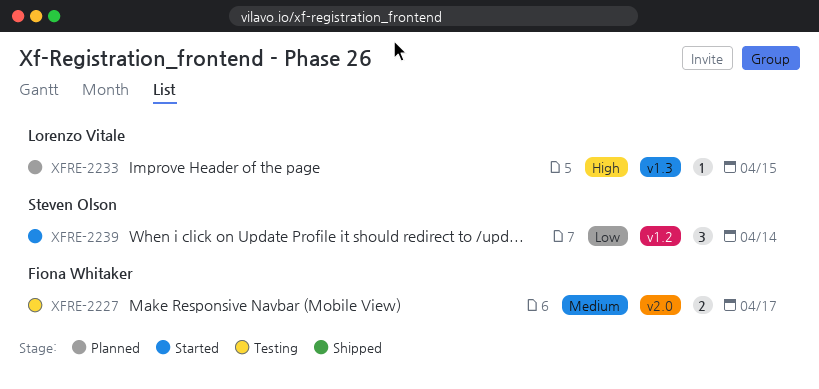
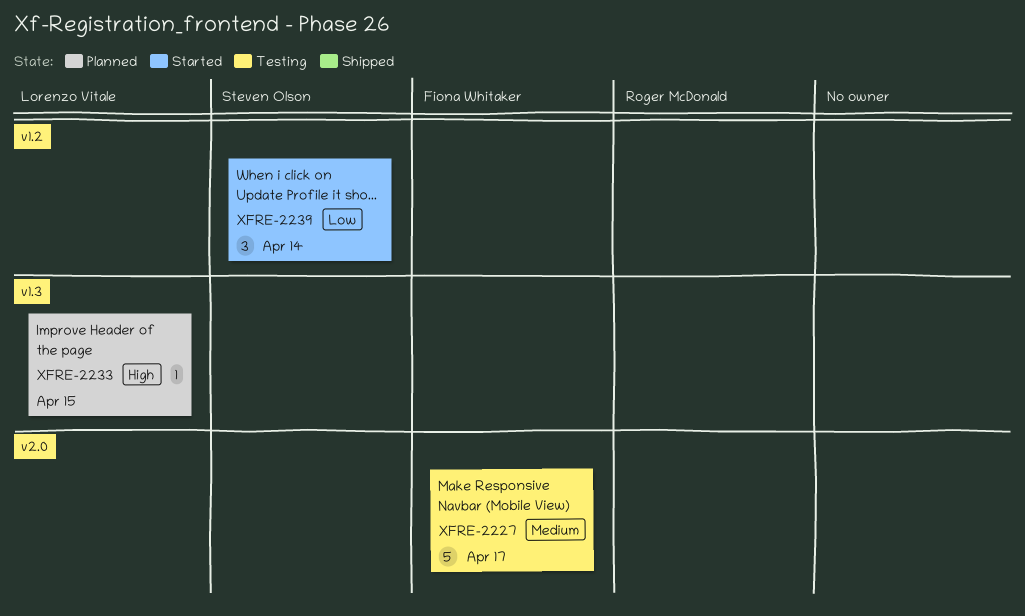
XFRE-2227, estimate: 2 -> 5

